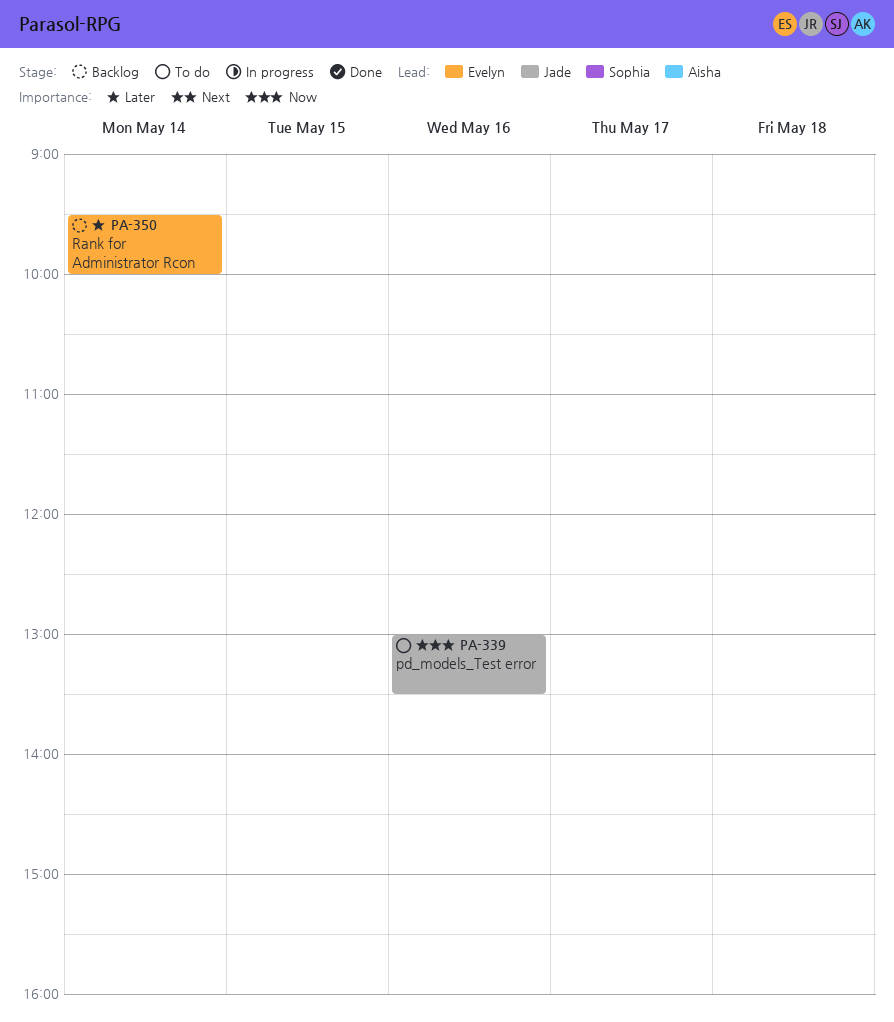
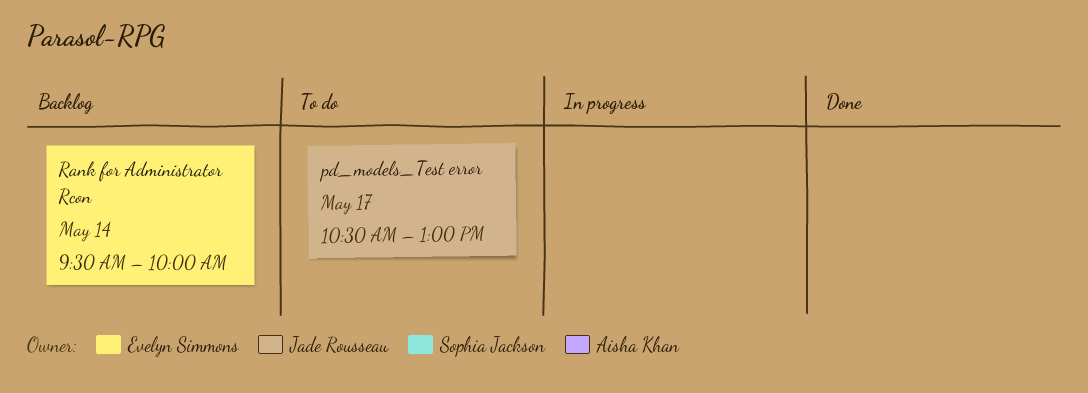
pd_models_Test error, day: May 16 -> May 17
pd_models_Test error, begins: 13:00 -> 10:30
pd_models_Test error, ends: 13:30 -> 13:00

